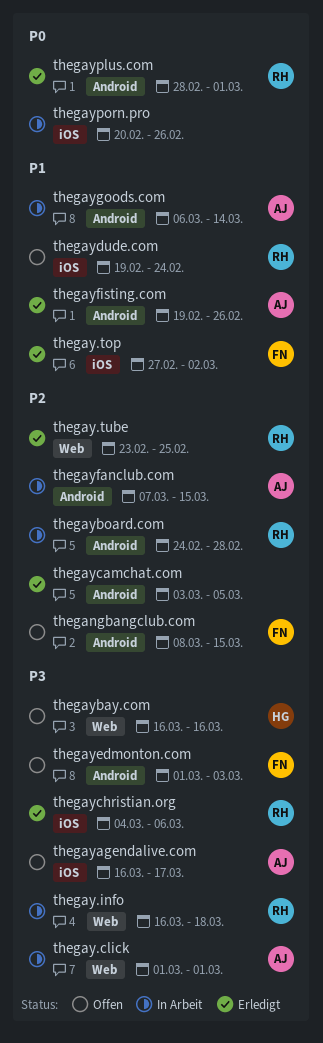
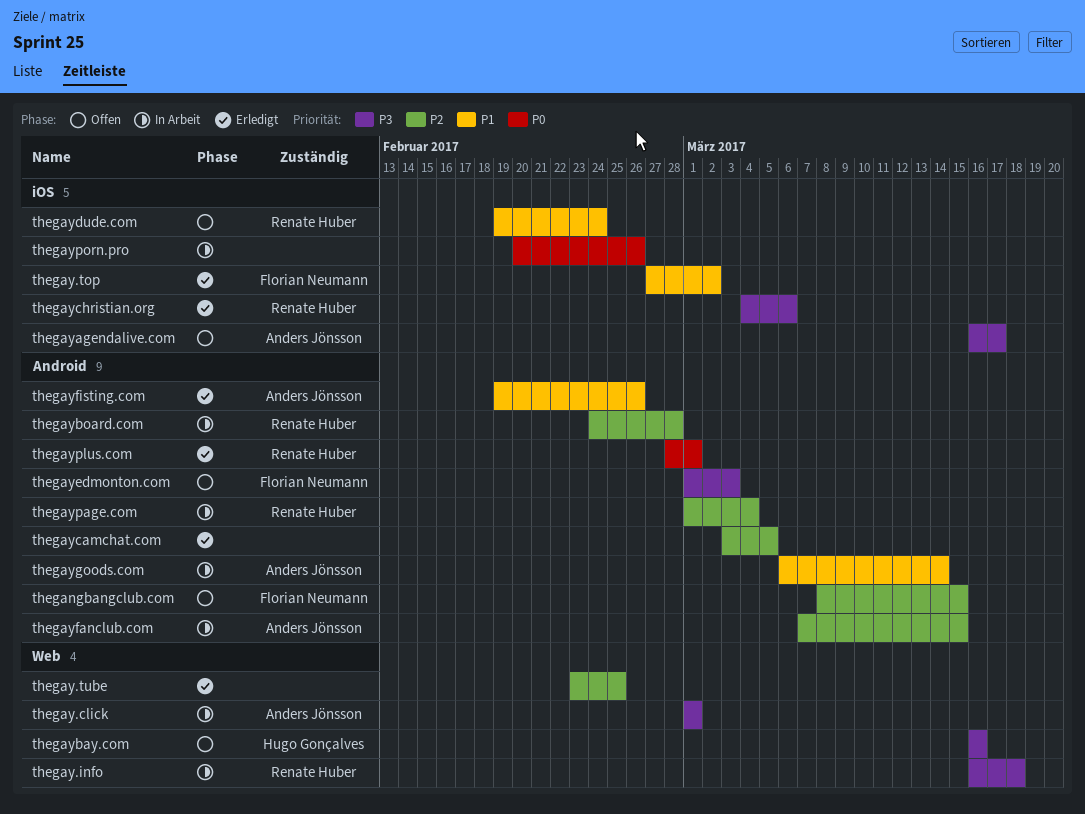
thegay.tube, owner: Renate Huber -> none
thegaypage.com: none -> present

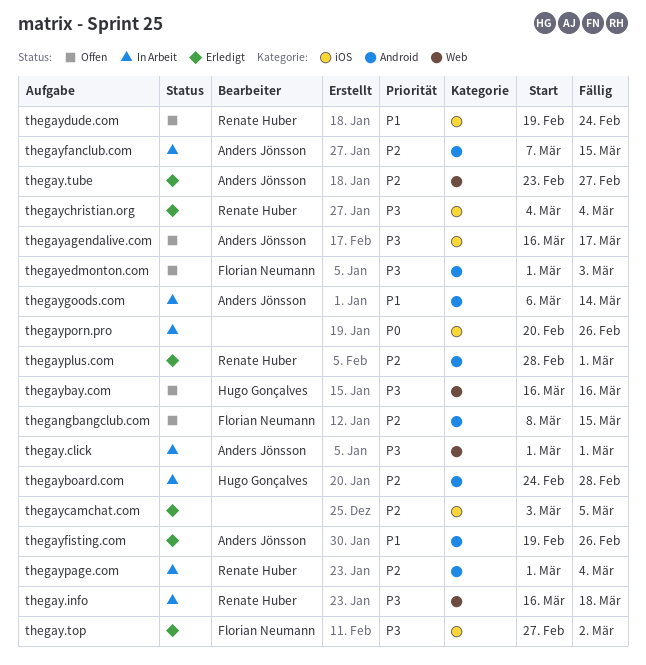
thegay.top, priority: P1 -> P3
thegay.tube, owner: none -> Anders Jönsson
thegay.tube, due: Feb 25 -> Feb 27
thegayboard.com, owner: Renate Huber -> Hugo Gonçalves
thegaycamchat.com, label: Android -> iOS
thegaychristian.org, due: Mar 6 -> Mar 4
thegayplus.com, priority: P0 -> P2

